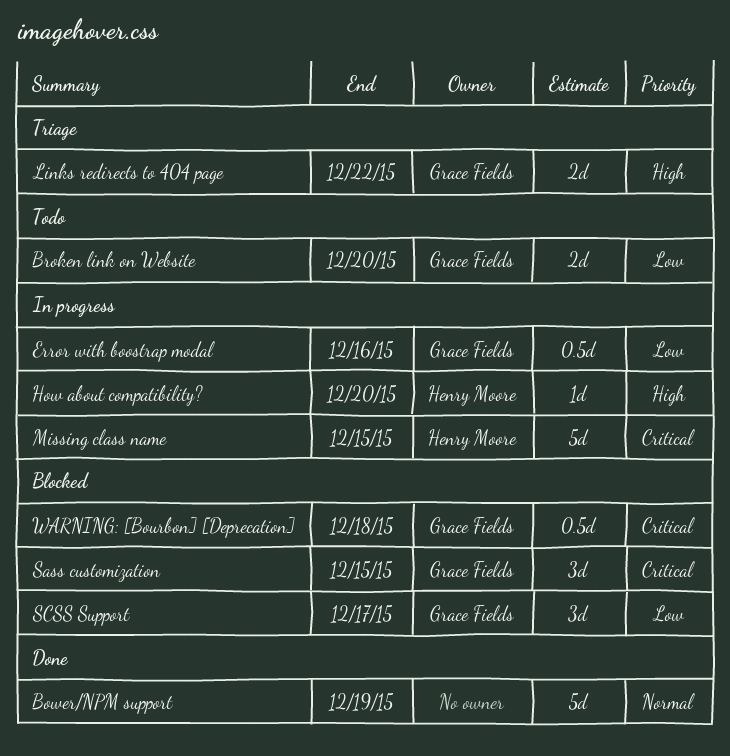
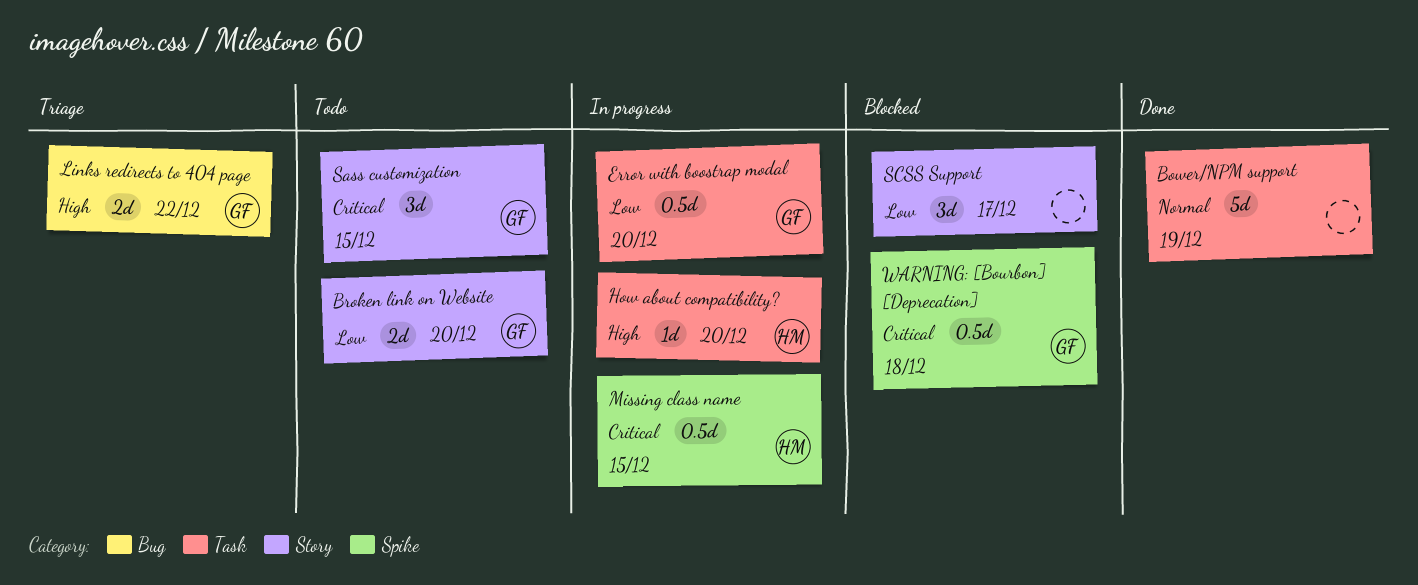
Error with boostrap modal, due: Dec 16 -> Dec 20
Missing class name, estimate: 5d -> 0.5d
Sass customization, status: Blocked -> Todo
SCSS Support, owner: Grace Fields -> none

